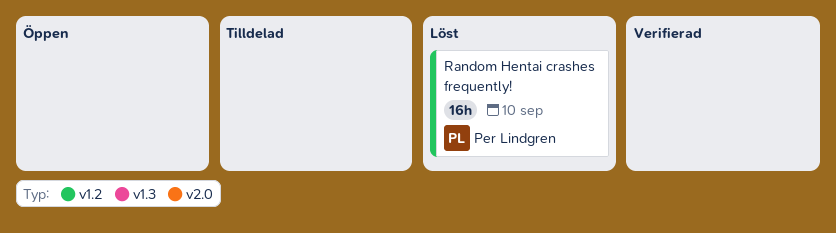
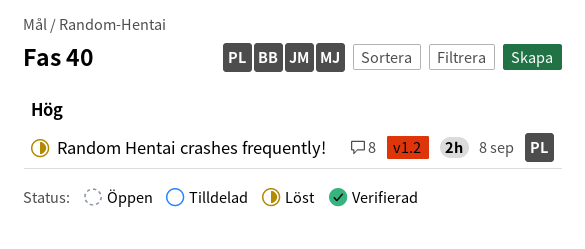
Random Hentai crashes frequently!, estimate: 16h -> 2h
Random Hentai crashes frequently!, due: Sep 10 -> Sep 8

